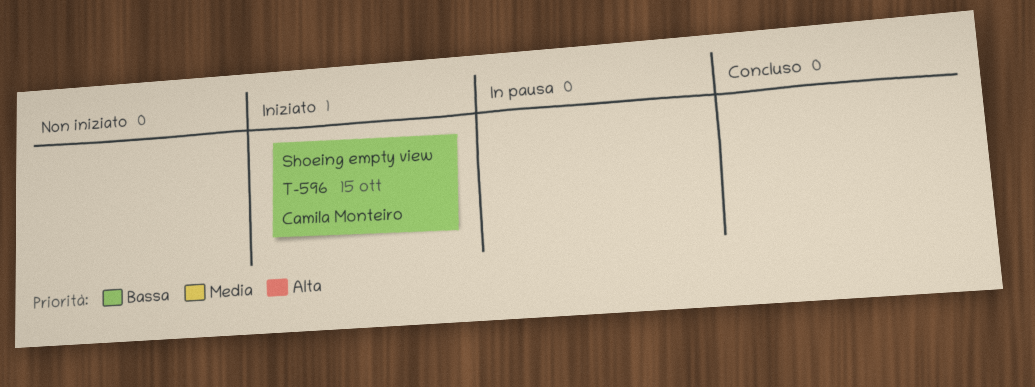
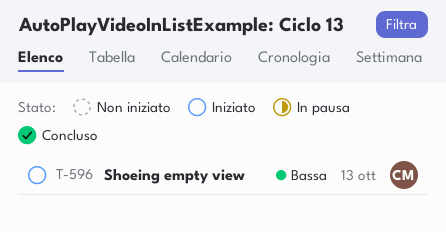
T-596, due: Oct 15 -> Oct 13

